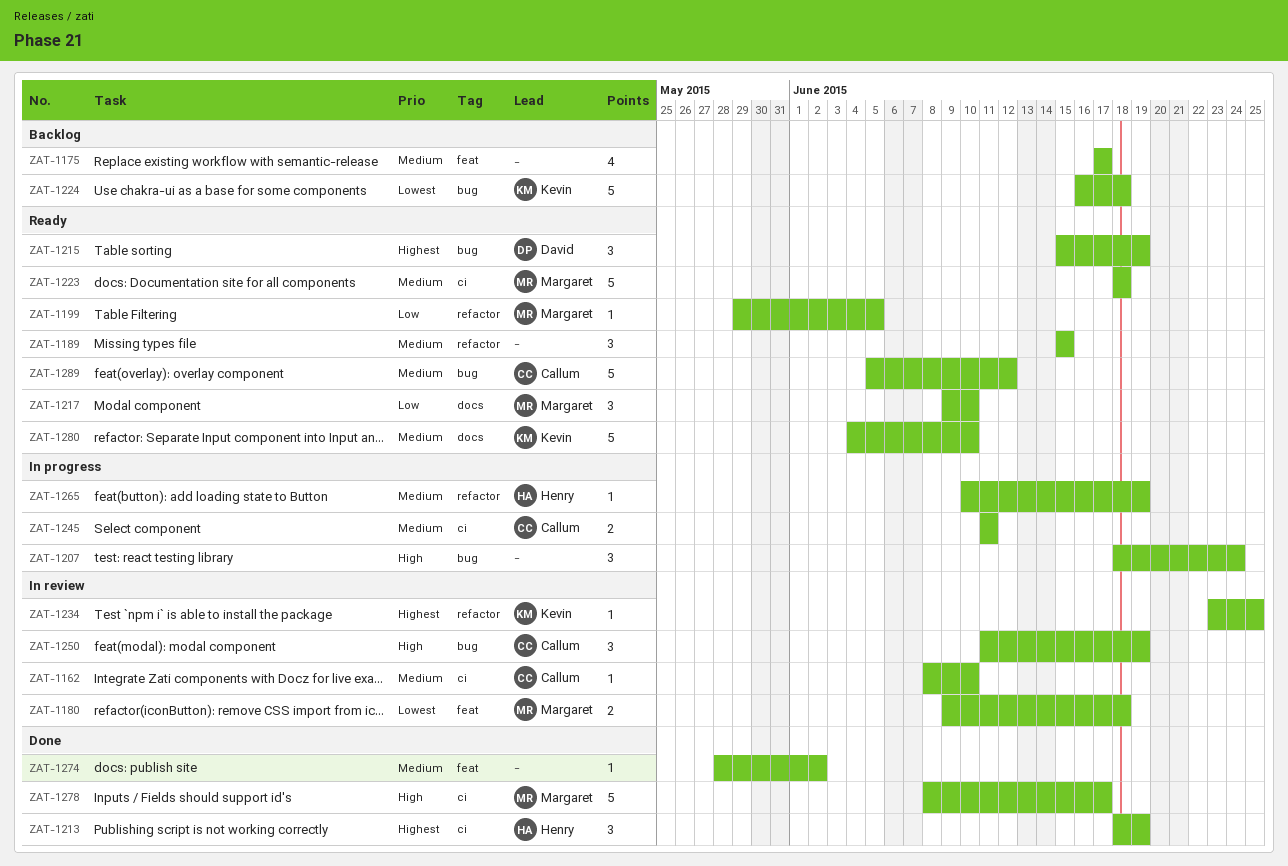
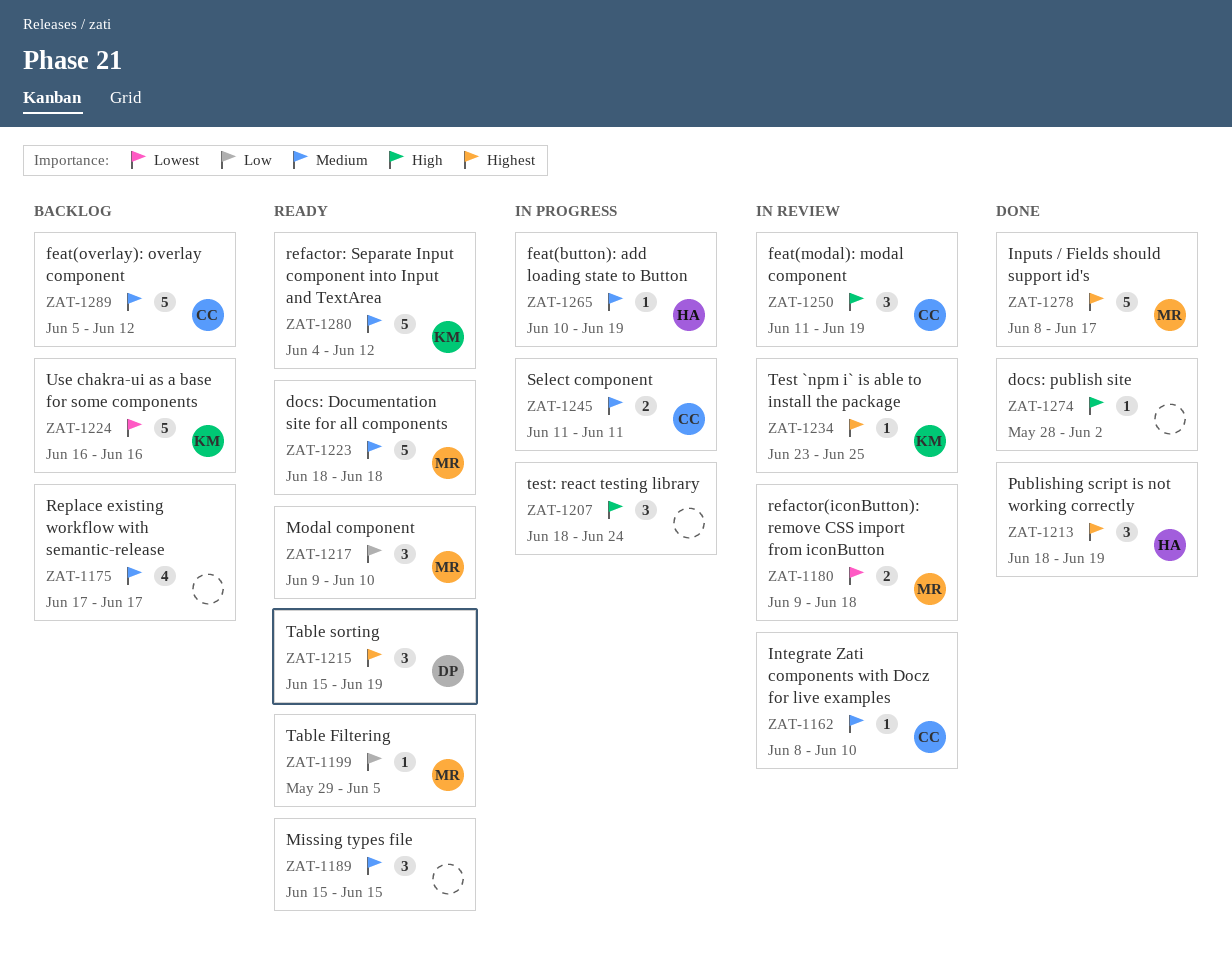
ZAT-1224, due: Jun 18 -> Jun 16
ZAT-1274, priority: Medium -> High
ZAT-1278, priority: High -> Highest
ZAT-1280, due: Jun 10 -> Jun 12
ZAT-1289, status: Ready -> Backlog

